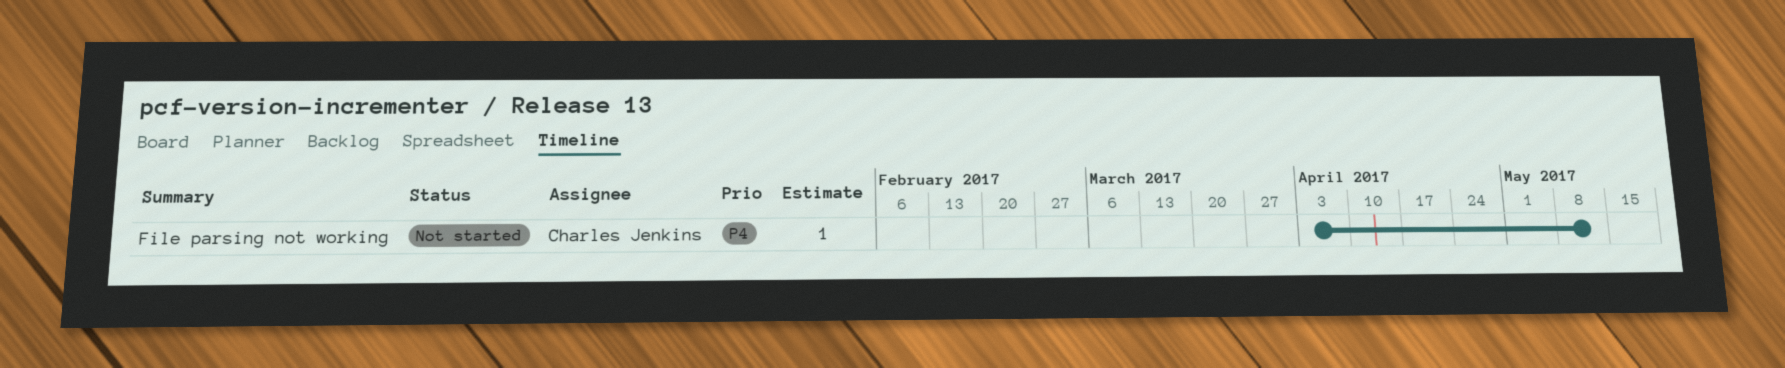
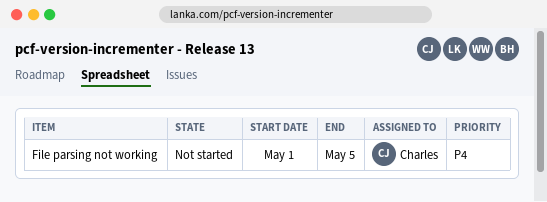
File parsing not working, start: Apr 3 -> May 1
File parsing not working, due: May 12 -> May 5

